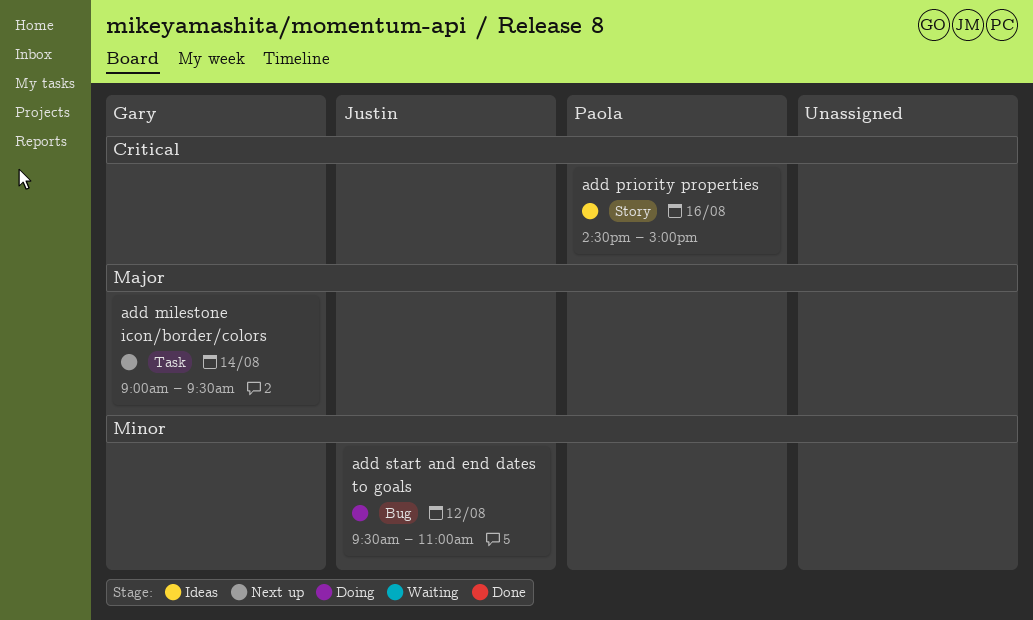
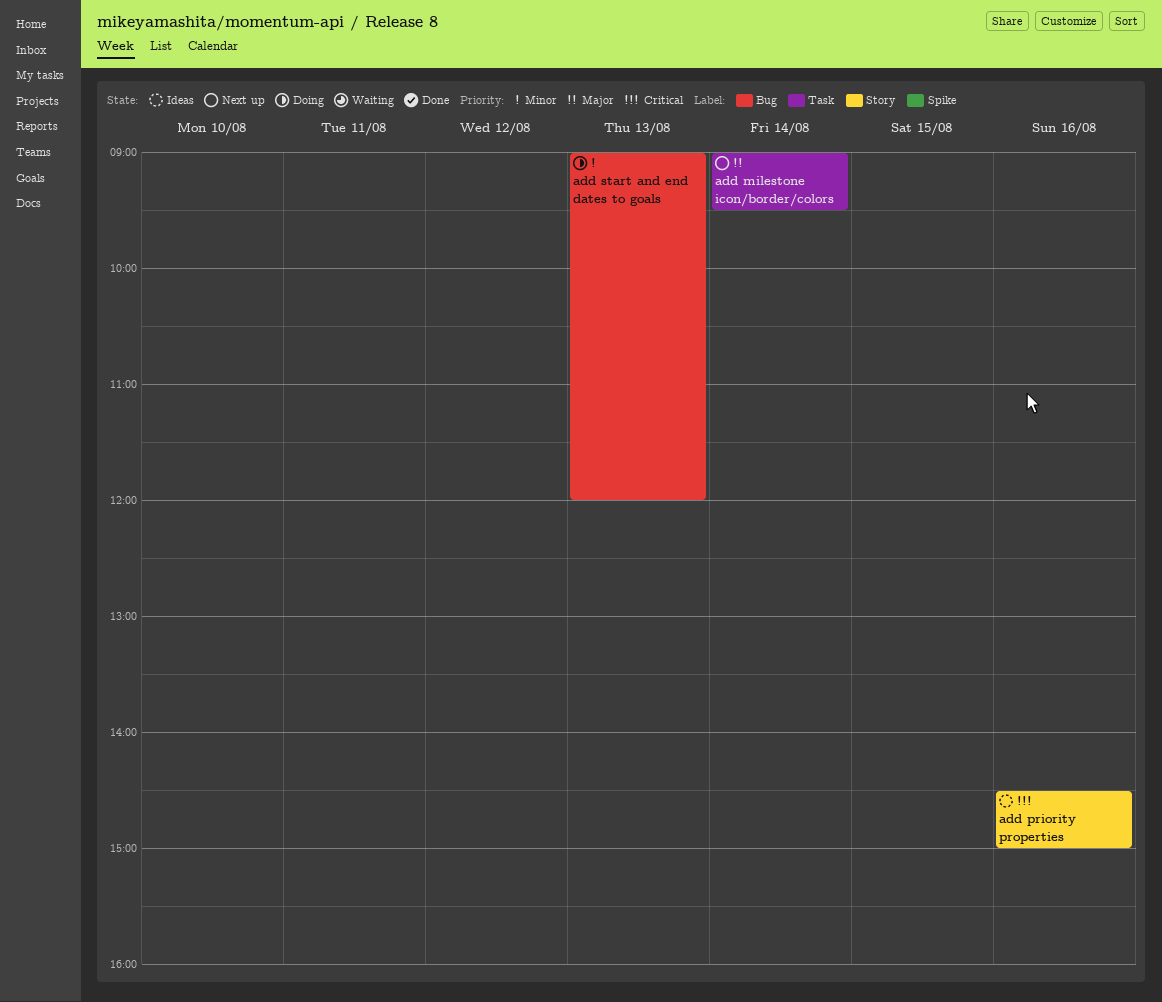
add start and end dates to goals, day: Aug 12 -> Aug 13
add start and end dates to goals, begins: 09:30 -> 09:00
add start and end dates to goals, ends: 11:00 -> 12:00

